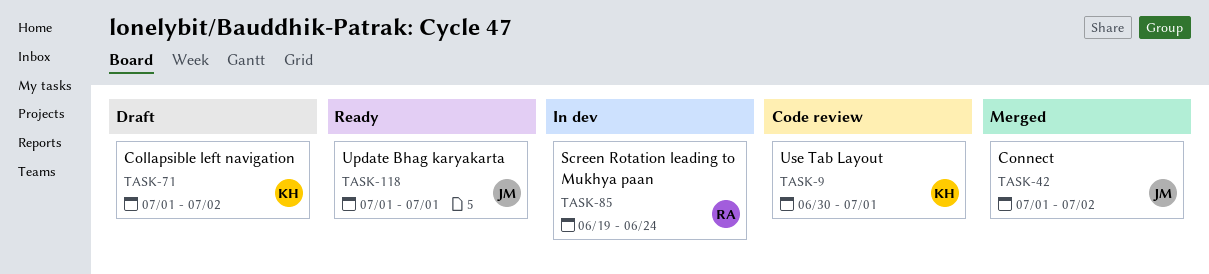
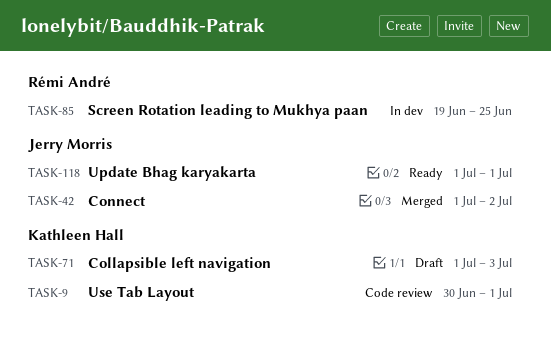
TASK-71, due: Jul 2 -> Jul 3
TASK-85, due: Jun 24 -> Jun 25

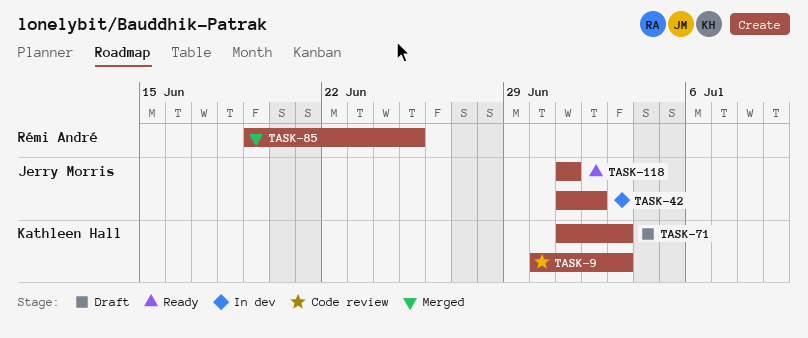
TASK-9, due: Jul 1 -> Jul 3
TASK-42, status: Merged -> In dev
TASK-85, status: In dev -> Merged

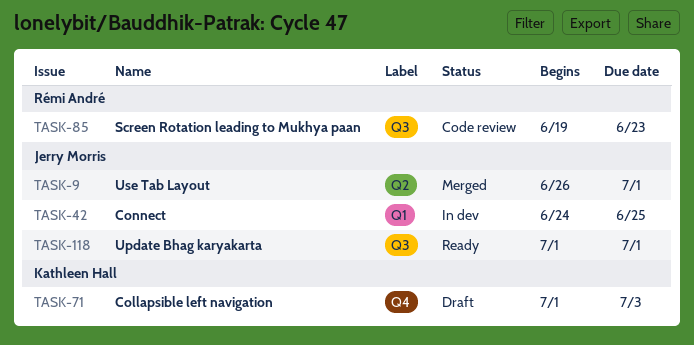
TASK-9, status: Code review -> Merged
TASK-9, owner: Kathleen Hall -> Jerry Morris
TASK-9, start: Jun 30 -> Jun 26
TASK-9, due: Jul 3 -> Jul 1
TASK-42, start: Jul 1 -> Jun 24
TASK-42, due: Jul 2 -> Jun 25
TASK-85, status: Merged -> Code review
TASK-85, due: Jun 25 -> Jun 23

